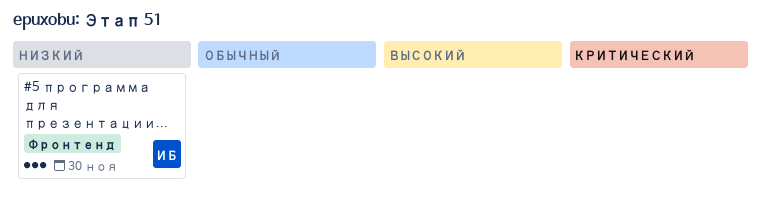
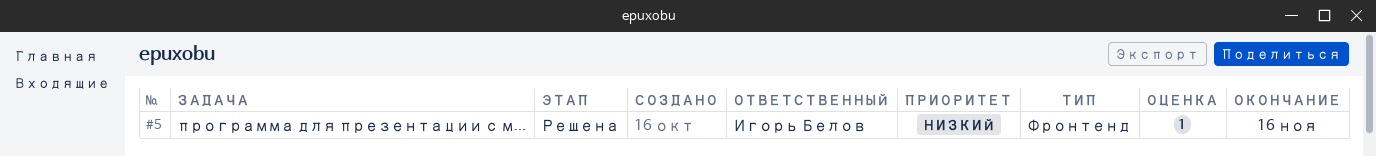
#5, estimate: 3 -> 1
#5, due: Nov 30 -> Nov 16

